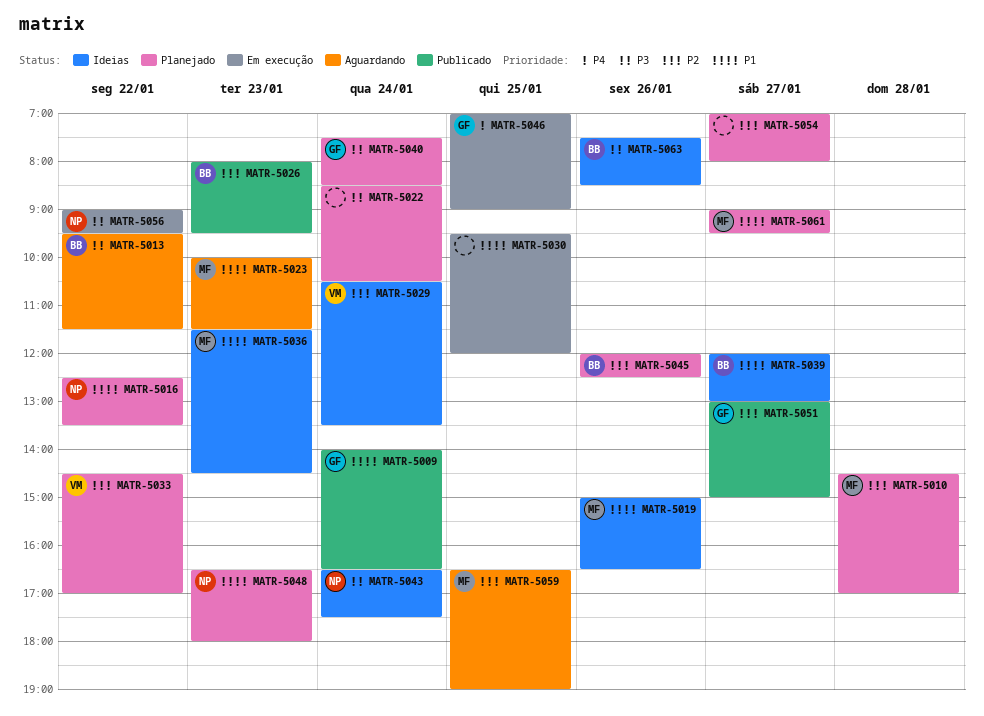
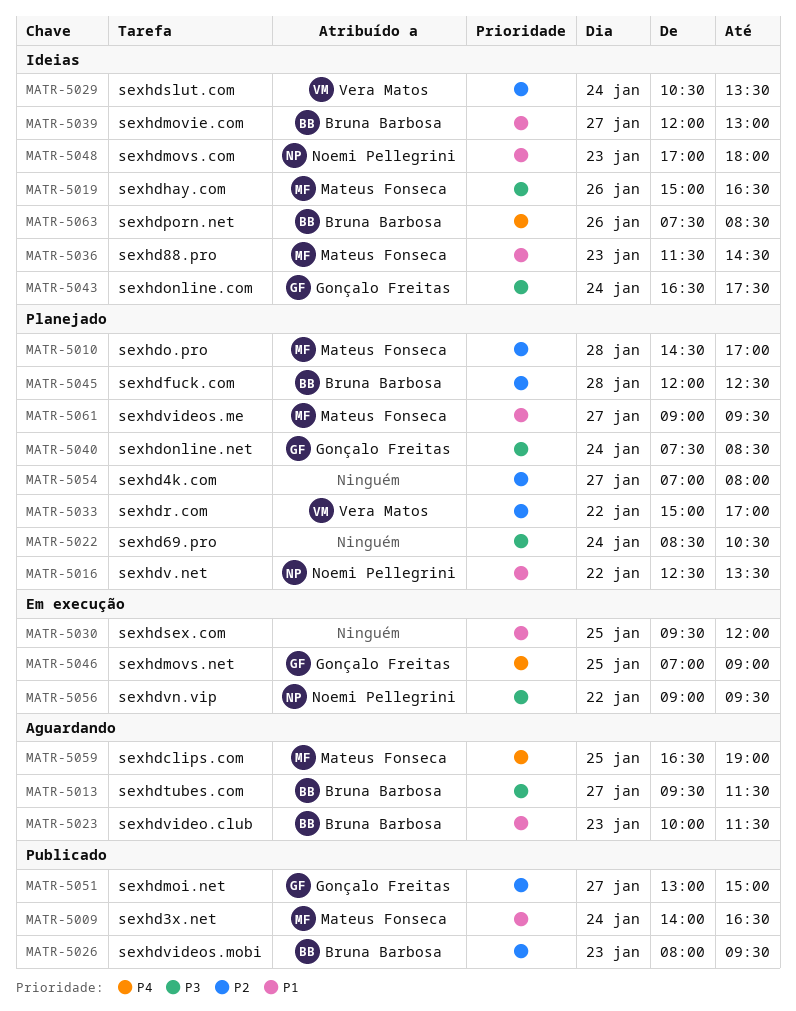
MATR-5009, owner: Gonçalo Freitas -> Mateus Fonseca
MATR-5013, day: Jan 22 -> Jan 27
MATR-5019, priority: P1 -> P3
MATR-5023, owner: Mateus Fonseca -> Bruna Barbosa
MATR-5033, begins: 14:30 -> 15:00
MATR-5043, owner: Noemi Pellegrini -> Gonçalo Freitas
MATR-5045, day: Jan 26 -> Jan 28
MATR-5048, status: Planejado -> Ideias
MATR-5048, begins: 16:30 -> 17:00
MATR-5059, priority: P2 -> P4
MATR-5063, priority: P3 -> P4

